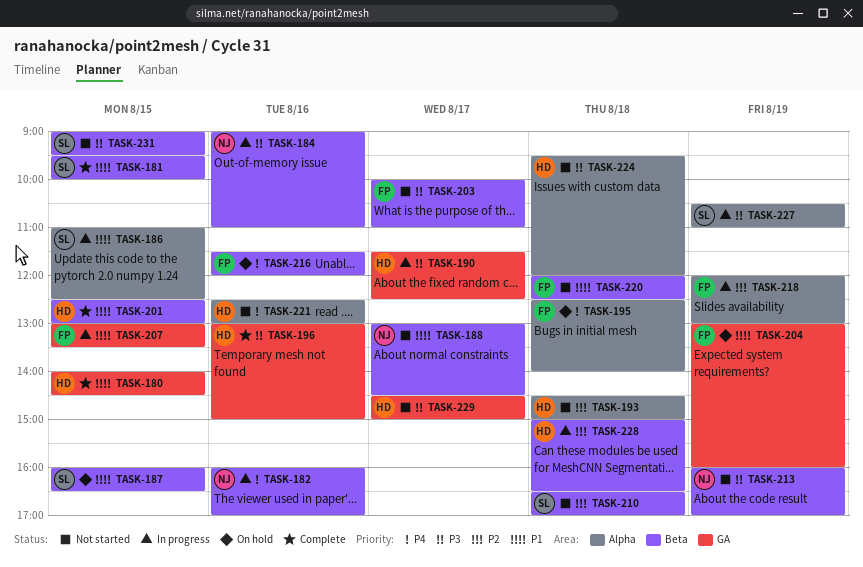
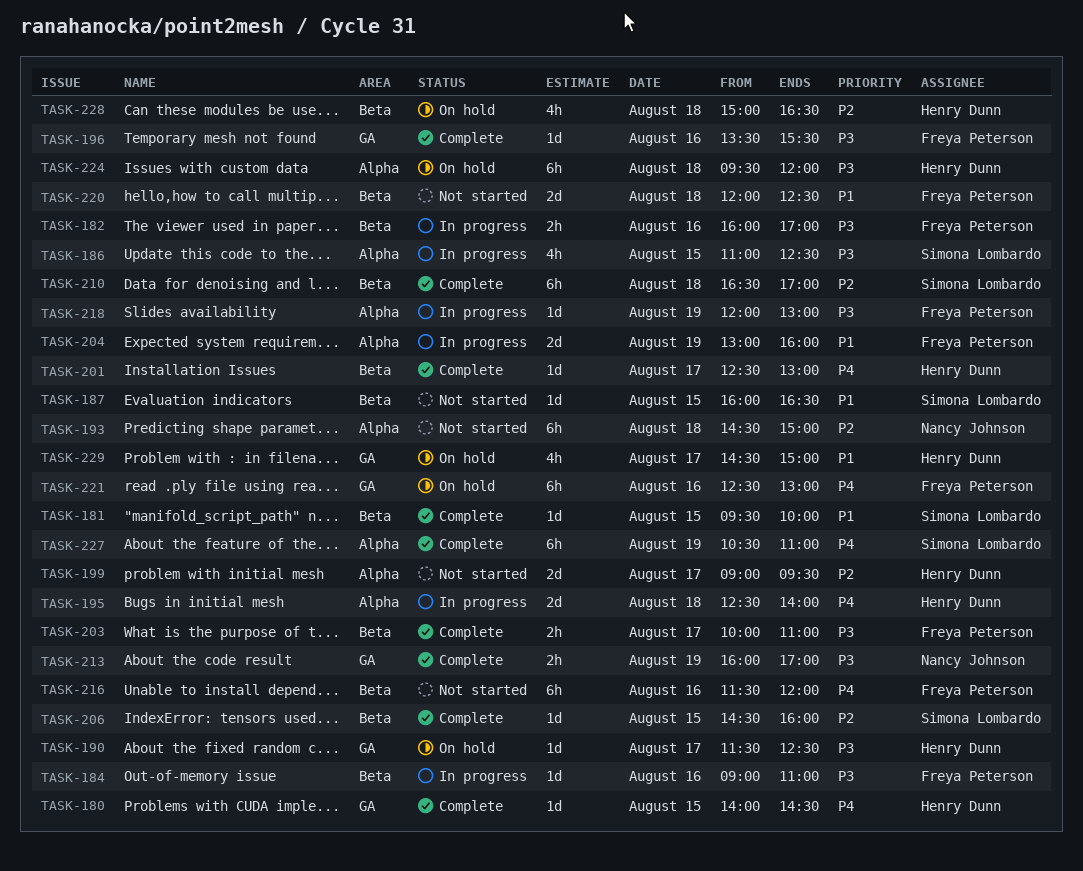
TASK-180, priority: P1 -> P4
TASK-182, owner: Nancy Johnson -> Freya Peterson
TASK-182, priority: P4 -> P3
TASK-184, owner: Nancy Johnson -> Freya Peterson
TASK-186, priority: P1 -> P3
TASK-187, status: On hold -> Not started
TASK-188: present -> none
TASK-190, status: In progress -> On hold
TASK-193, owner: Henry Dunn -> Nancy Johnson
TASK-195, status: On hold -> In progress
TASK-195, owner: Freya Peterson -> Henry Dunn
TASK-196, owner: Henry Dunn -> Freya Peterson
TASK-196, begins: 13:00 -> 13:30
TASK-196, ends: 15:00 -> 15:30
TASK-199: none -> present
TASK-201, priority: P1 -> P4
TASK-201, day: Aug 15 -> Aug 17
TASK-203, status: Not started -> Complete
TASK-204, status: On hold -> In progress
TASK-204, label: GA -> Alpha
TASK-206: none -> present
TASK-207: present -> none
TASK-210, status: Not started -> Complete
TASK-213, status: Not started -> Complete
TASK-213, label: Beta -> GA
TASK-216, status: On hold -> Not started
TASK-218, priority: P2 -> P3
TASK-221, status: Not started -> On hold
TASK-221, owner: Henry Dunn -> Freya Peterson
TASK-221, label: Alpha -> GA
TASK-224, status: Not started -> On hold
TASK-227, status: In progress -> Complete
TASK-227, priority: P3 -> P4
TASK-228, status: In progress -> On hold
TASK-229, status: Not started -> On hold
TASK-229, priority: P3 -> P1
TASK-231: present -> none

